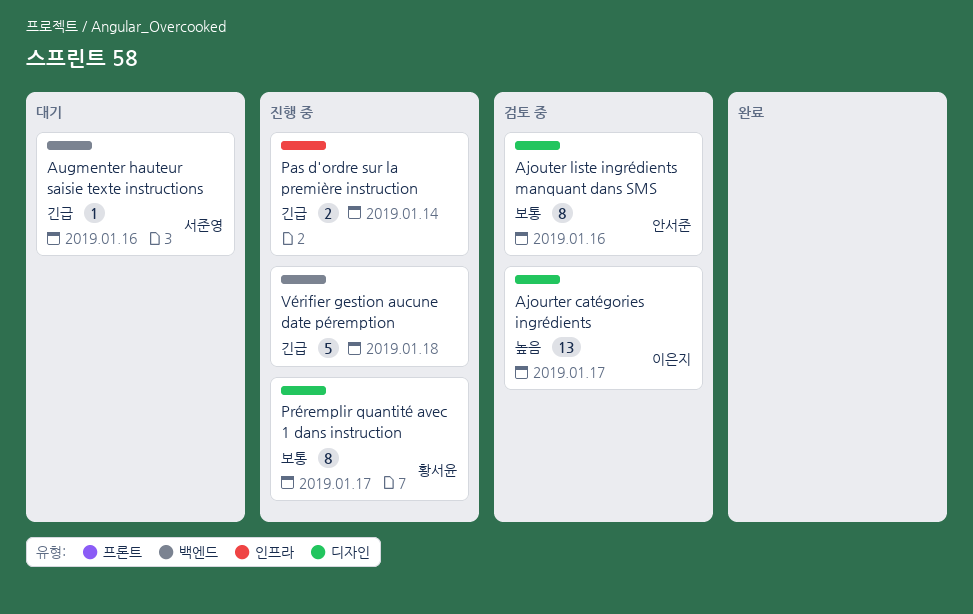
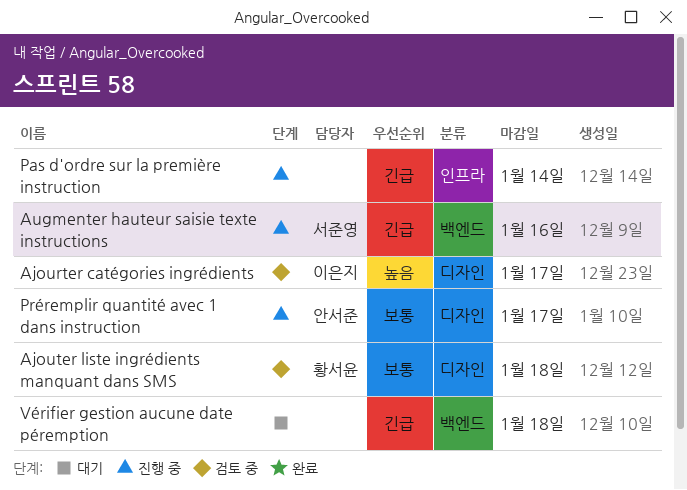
Ajouter liste ingrédients manquant dans SMS, owner: 안서준 -> 황서윤
Ajouter liste ingrédients manquant dans SMS, due: Jan 16 -> Jan 18
Augmenter hauteur saisie texte instructions, status: 대기 -> 진행 중
Préremplir quantité avec 1 dans instruction, owner: 황서윤 -> 안서준
Vérifier gestion aucune date péremption, status: 진행 중 -> 대기

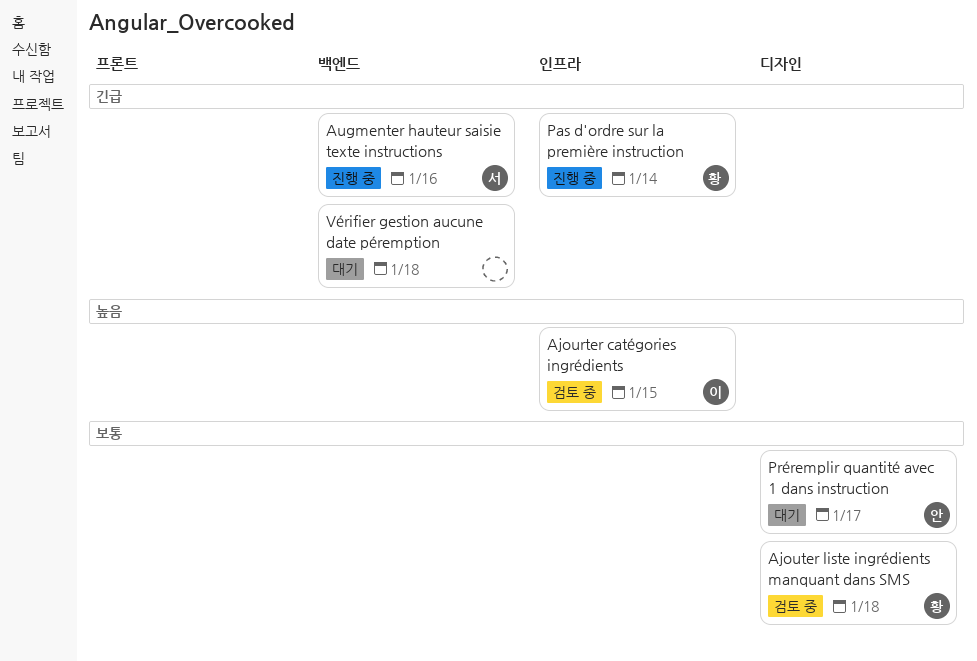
Ajourter catégories ingrédients, label: 디자인 -> 인프라
Ajourter catégories ingrédients, due: Jan 17 -> Jan 15
Pas d'ordre sur la première instruction, owner: none -> 황서윤
Préremplir quantité avec 1 dans instruction, status: 진행 중 -> 대기

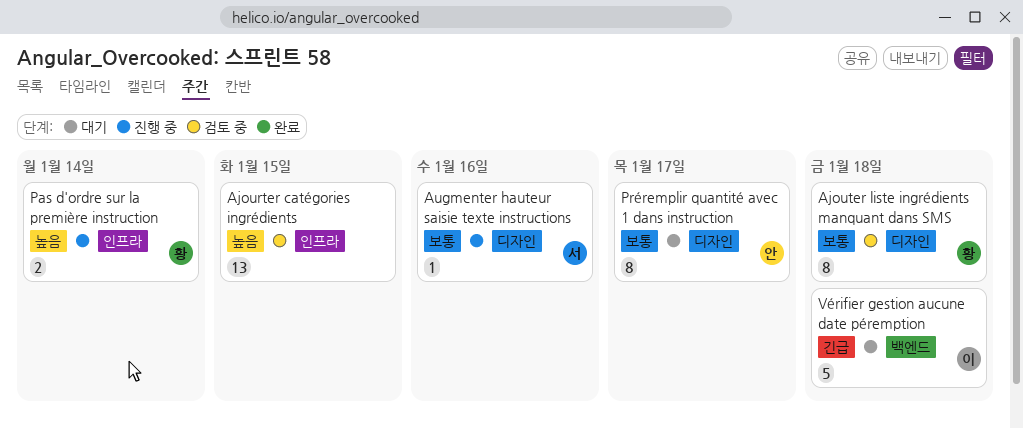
Ajourter catégories ingrédients, owner: 이 -> none
Augmenter hauteur saisie texte instructions, priority: 긴급 -> 보통
Augmenter hauteur saisie texte instructions, label: 백엔드 -> 디자인
Pas d'ordre sur la première instruction, priority: 긴급 -> 높음
Vérifier gestion aucune date péremption, owner: none -> 이

